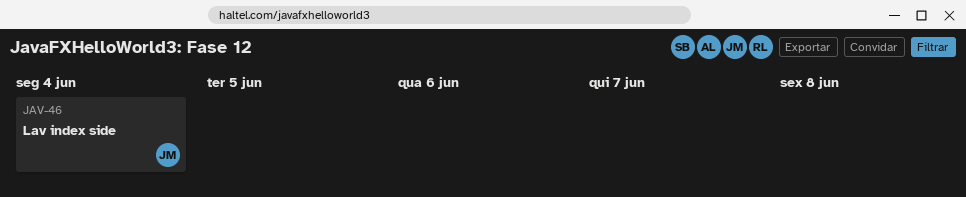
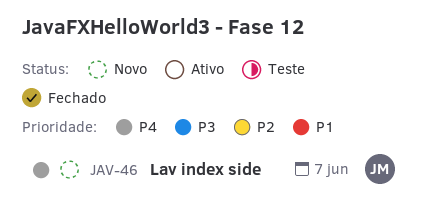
JAV-46, due: Jun 4 -> Jun 7

